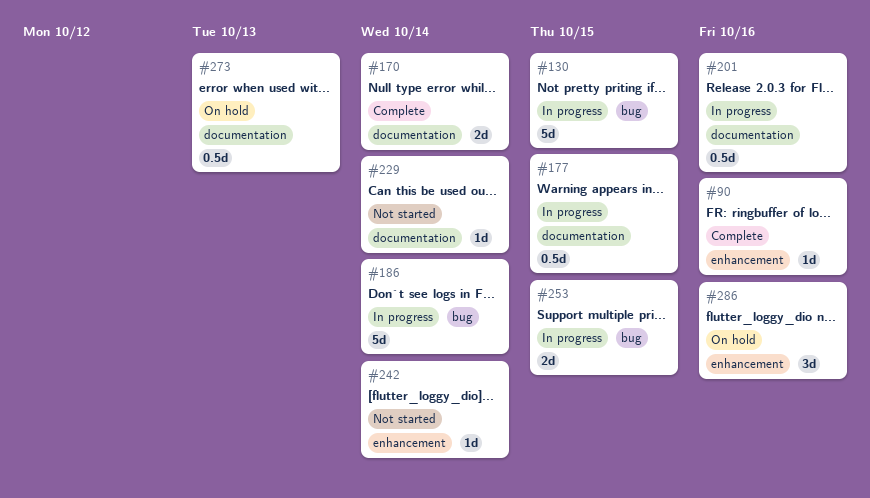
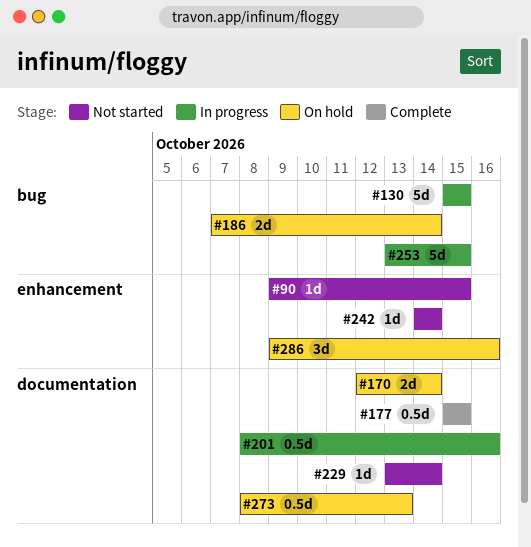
#90, status: Complete -> Not started
#90, due: Oct 16 -> Oct 15
#170, status: Complete -> On hold
#177, status: In progress -> Complete
#186, status: In progress -> On hold
#186, estimate: 5d -> 2d
#253, estimate: 2d -> 5d

